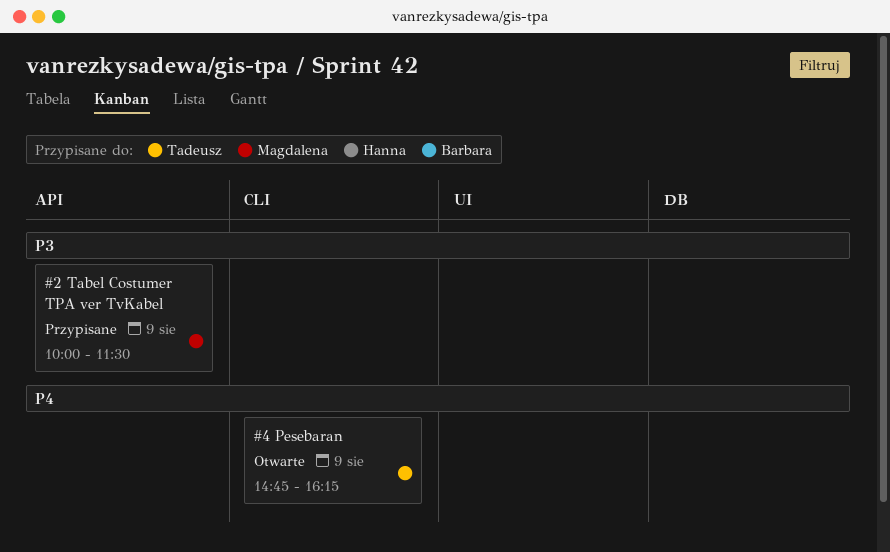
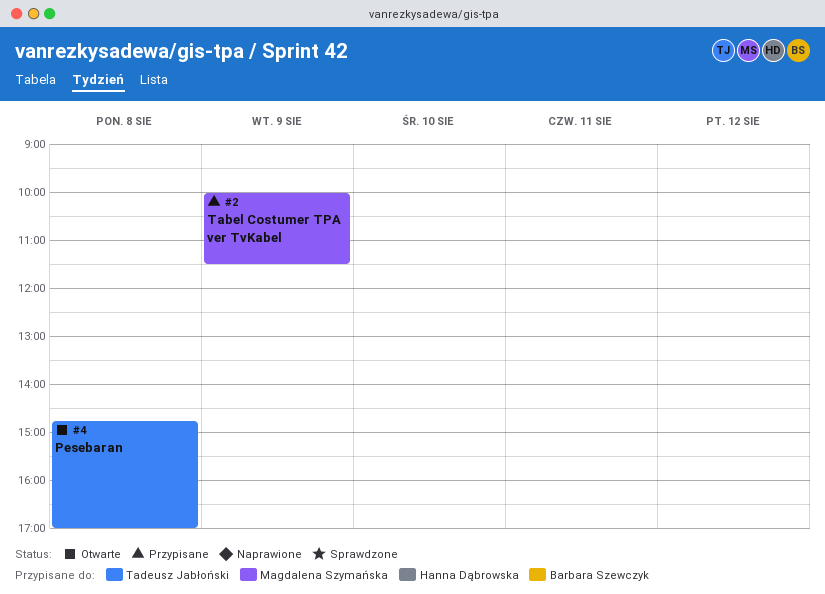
#4, day: Aug 9 -> Aug 8
#4, ends: 16:15 -> 17:00

